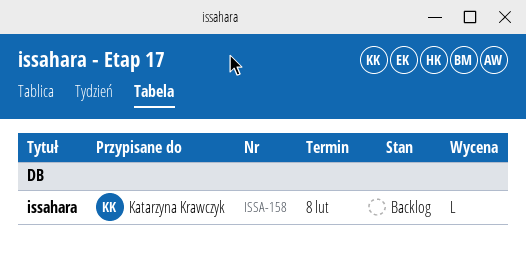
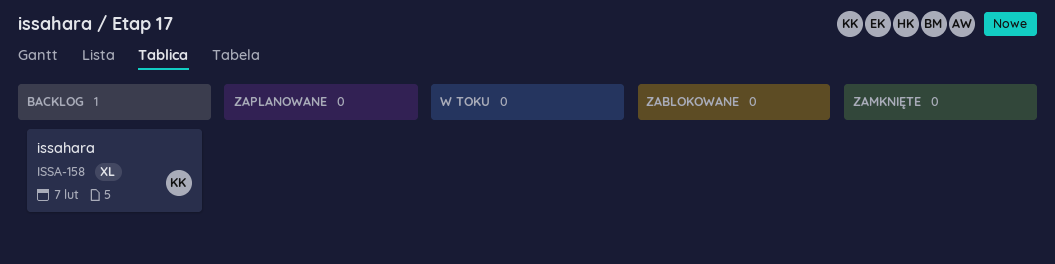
ISSA-158, estimate: L -> XL
ISSA-158, due: Feb 8 -> Feb 7

